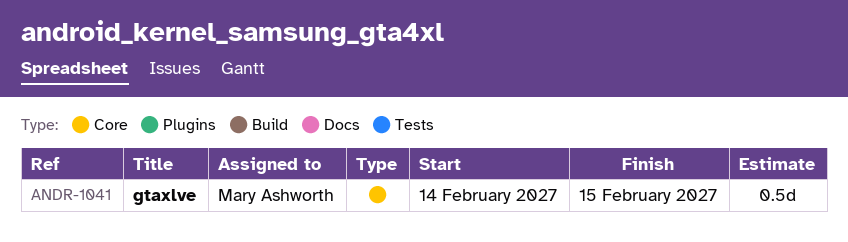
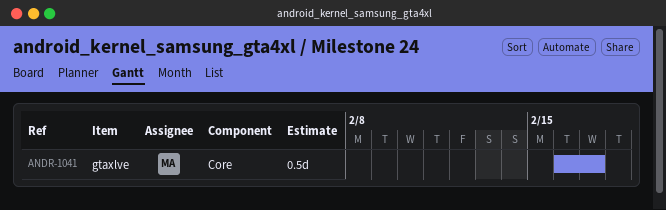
ANDR-1041, start: Feb 14 -> Feb 16
ANDR-1041, due: Feb 15 -> Feb 17

